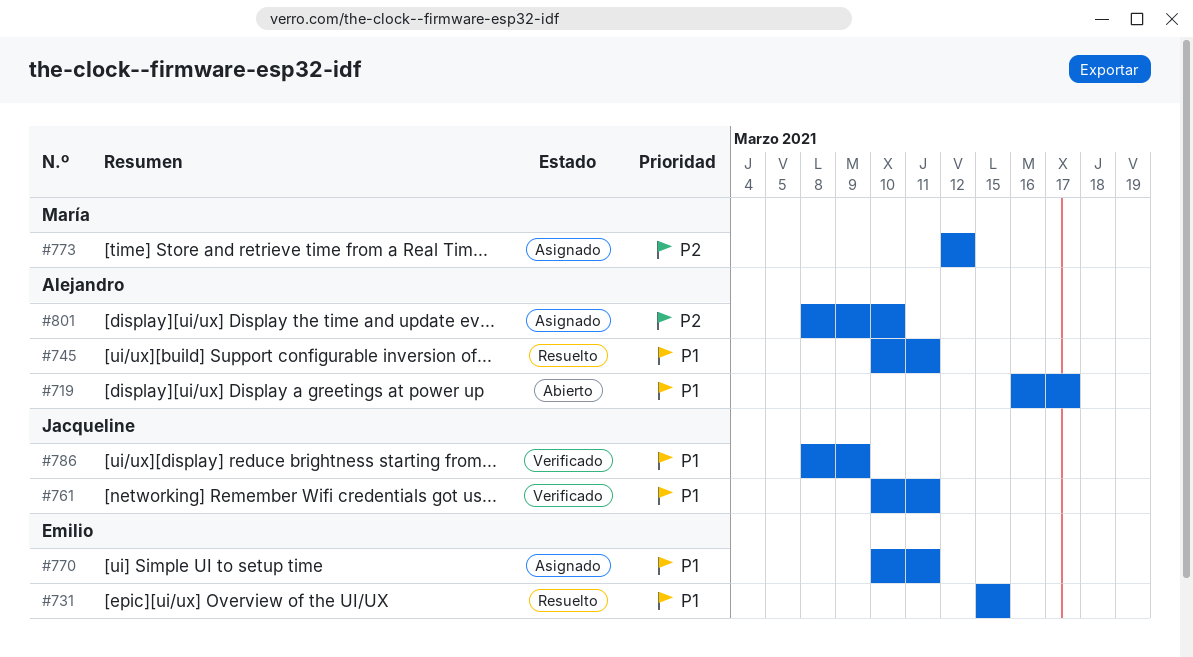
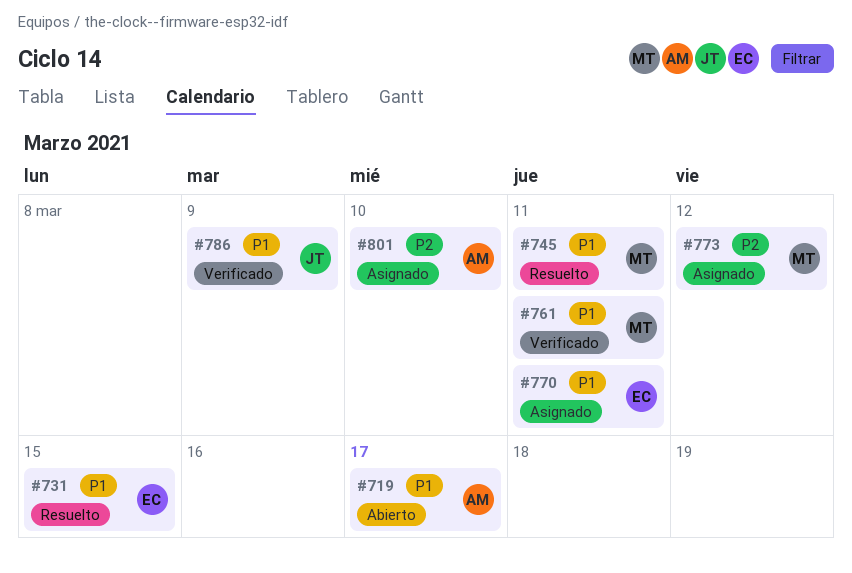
#745, owner: Alejandro -> María
#761, owner: Jacqueline -> María

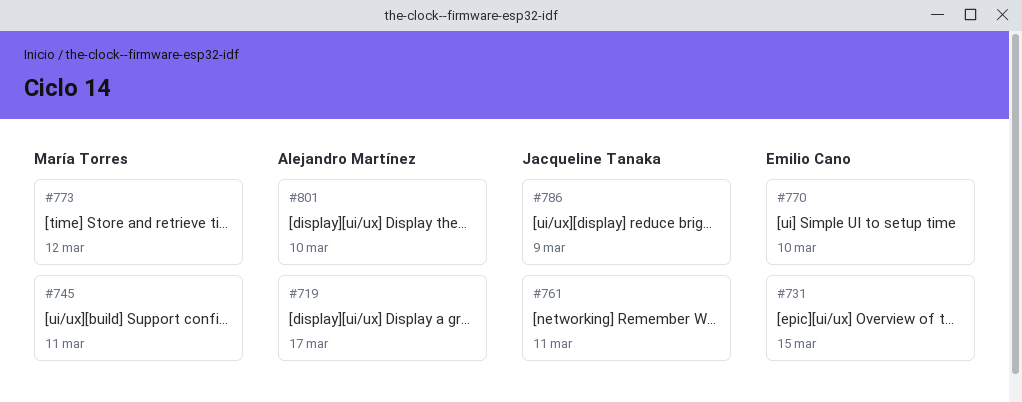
#761, owner: María Torres -> Jacqueline Tanaka
#770, due: Mar 11 -> Mar 10

